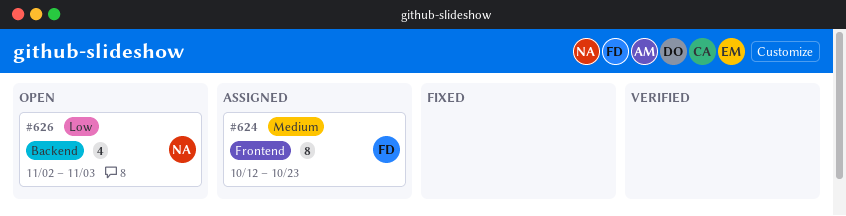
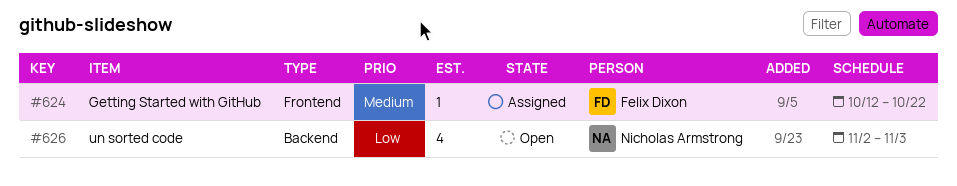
#624, estimate: 8 -> 1
#624, due: Oct 23 -> Oct 22

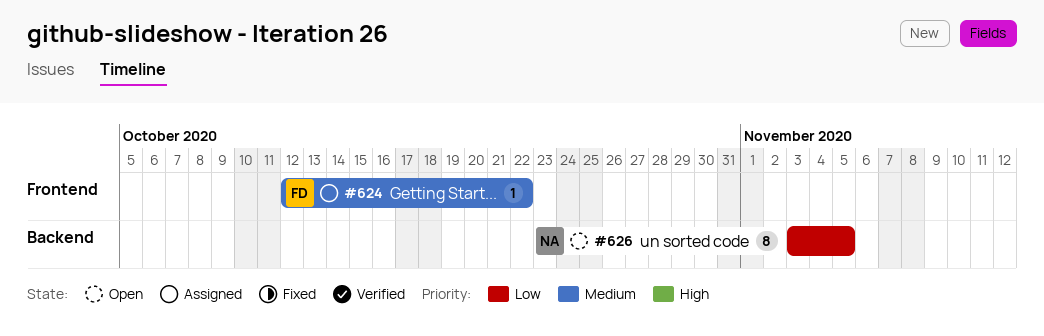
#626, estimate: 4 -> 8
#626, start: Nov 2 -> Nov 3
#626, due: Nov 3 -> Nov 5

